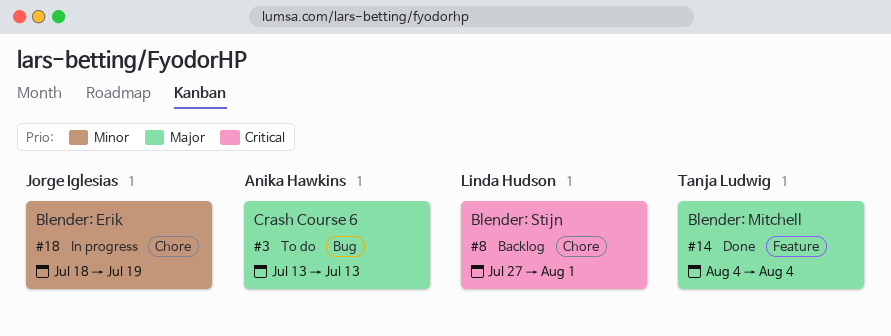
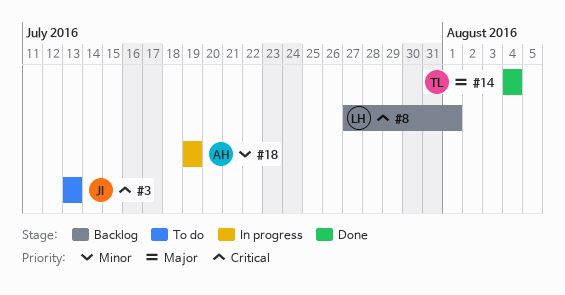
#3, owner: Anika Hawkins -> Jorge Iglesias
#3, priority: Major -> Critical
#18, owner: Jorge Iglesias -> Anika Hawkins
#18, start: Jul 18 -> Jul 19

